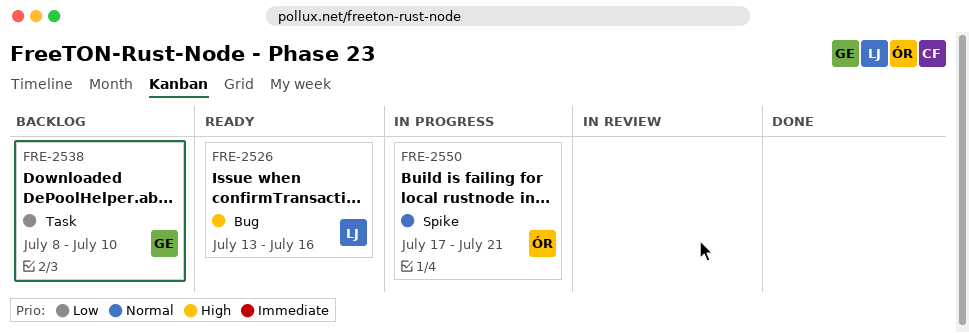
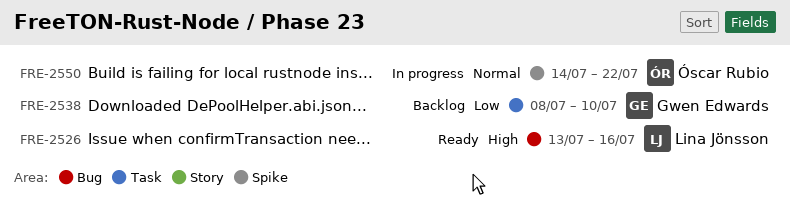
FRE-2550, start: Jul 17 -> Jul 14
FRE-2550, due: Jul 21 -> Jul 22

